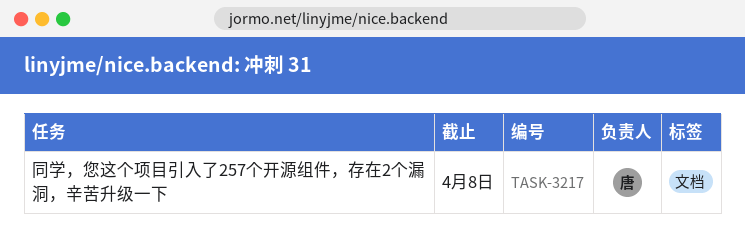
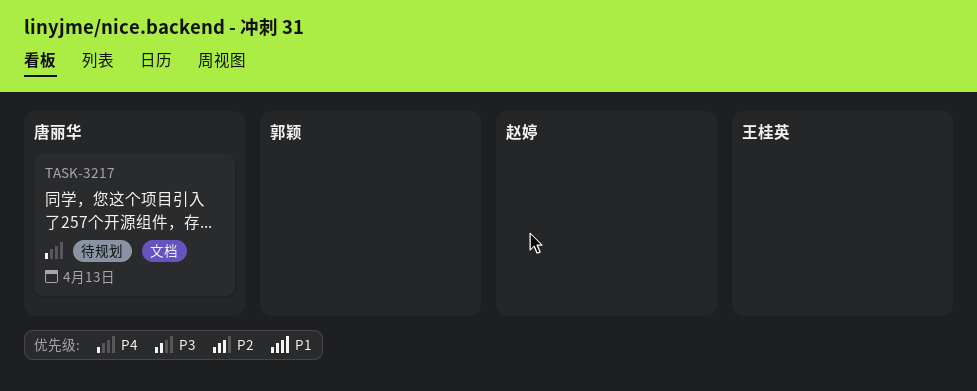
TASK-3217, due: Apr 8 -> Apr 13

